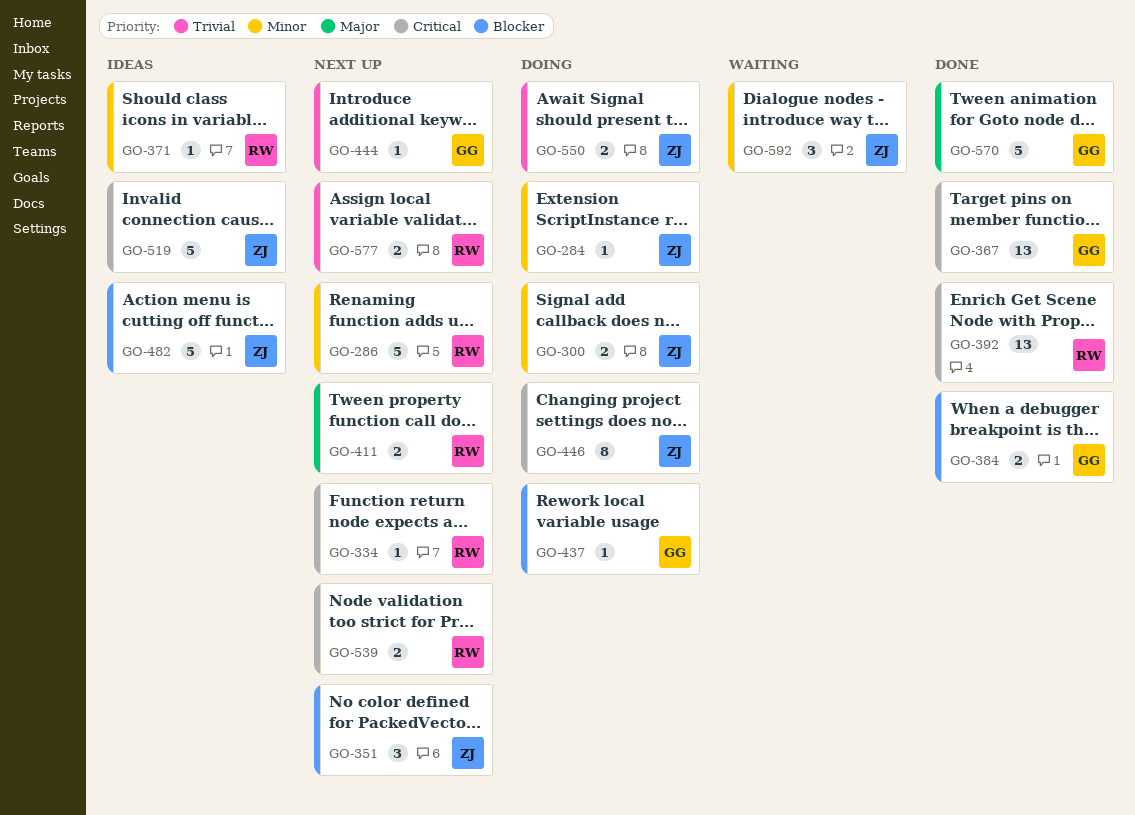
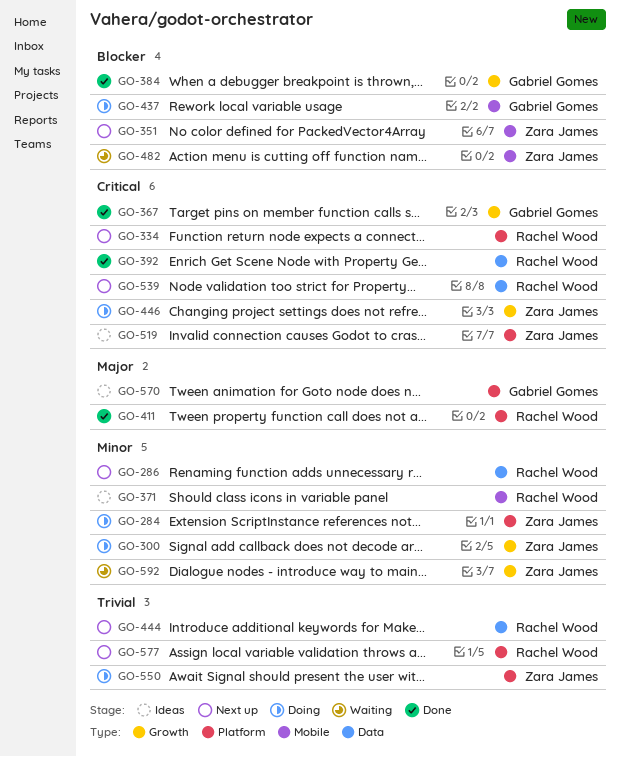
GO-411, status: Next up -> Done
GO-444, owner: Gabriel Gomes -> Rachel Wood
GO-482, status: Ideas -> Waiting
GO-570, status: Done -> Ideas

